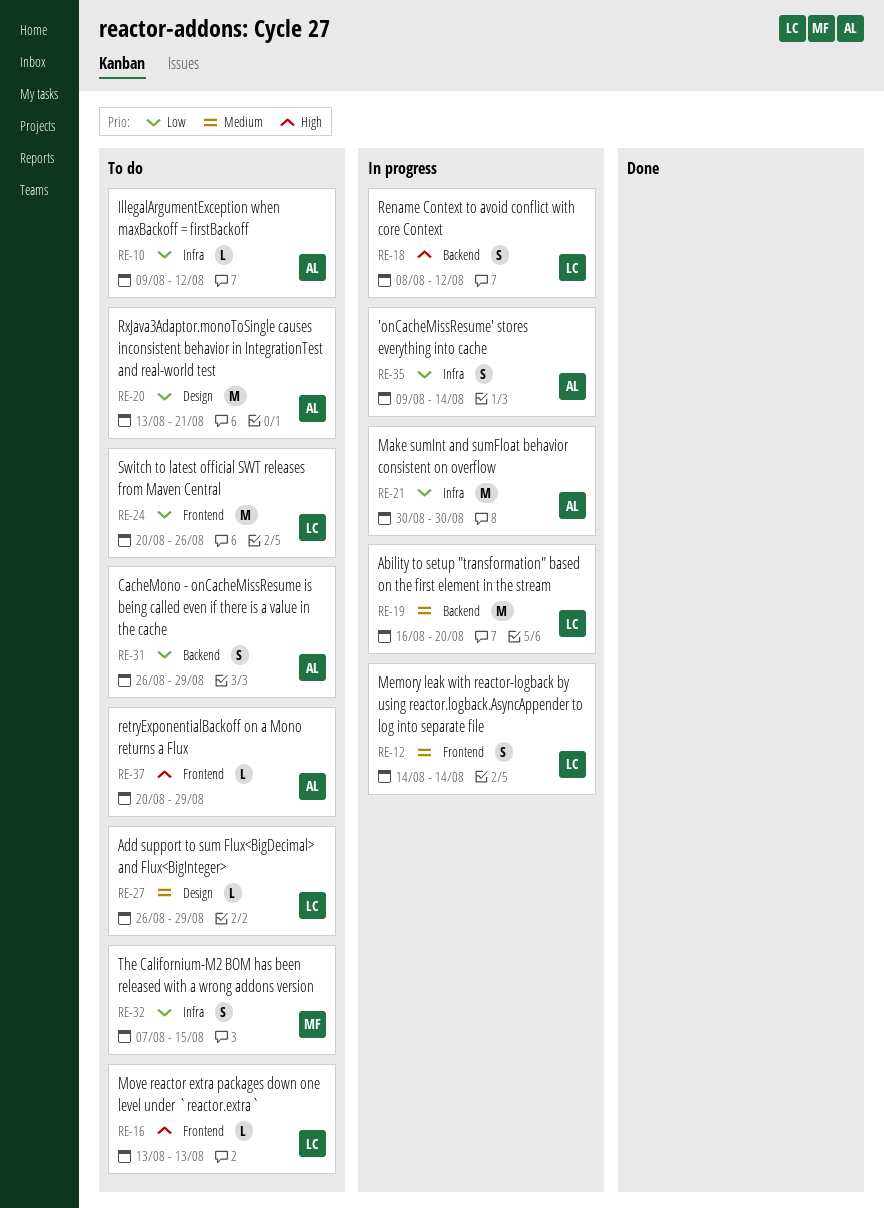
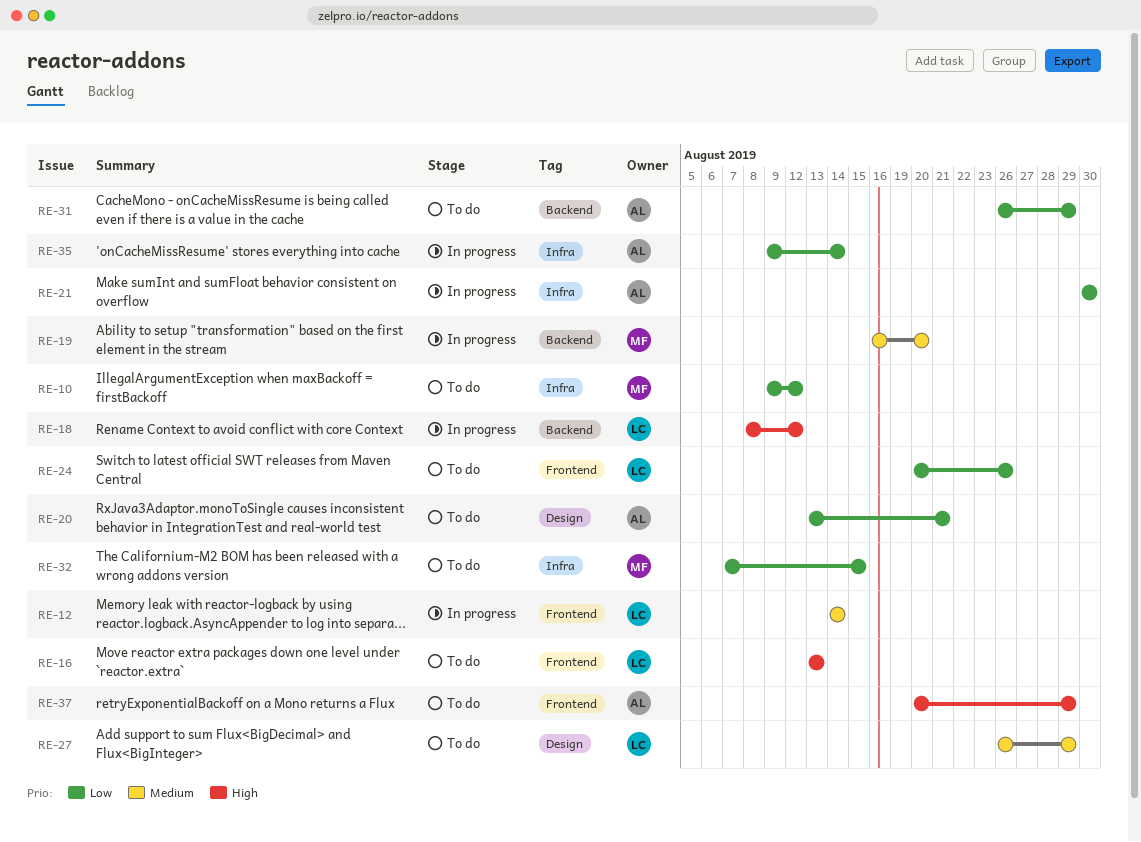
RE-10, owner: AL -> MF
RE-19, owner: LC -> MF

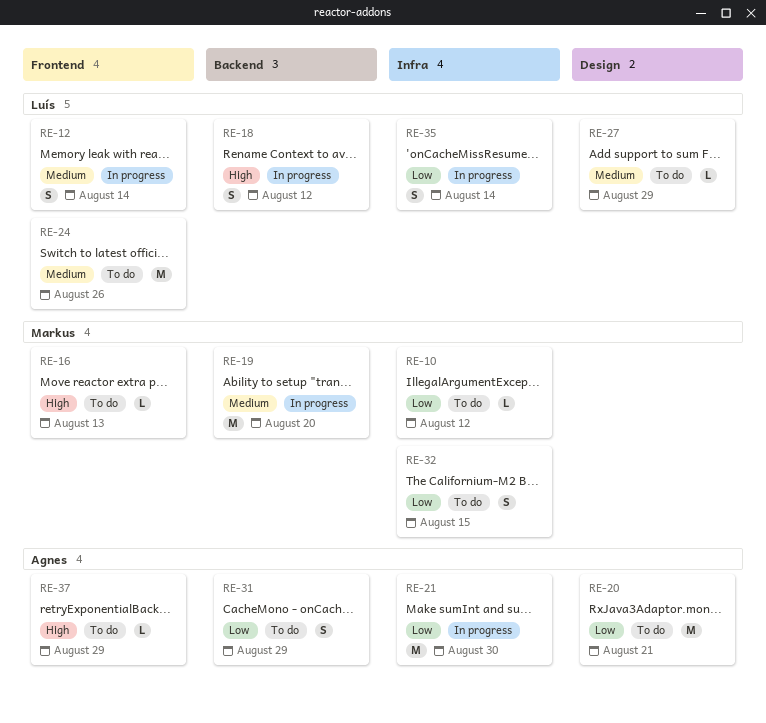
RE-16, owner: Luís -> Markus
RE-24, priority: Low -> Medium
RE-35, owner: Agnes -> Luís

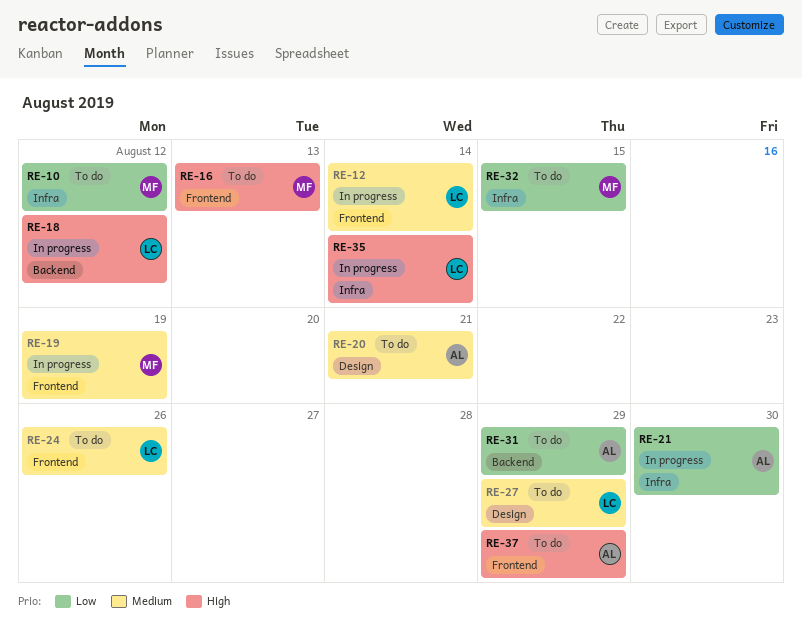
RE-19, label: Backend -> Frontend
RE-19, due: Aug 20 -> Aug 19
RE-20, priority: Low -> Medium
RE-35, priority: Low -> High

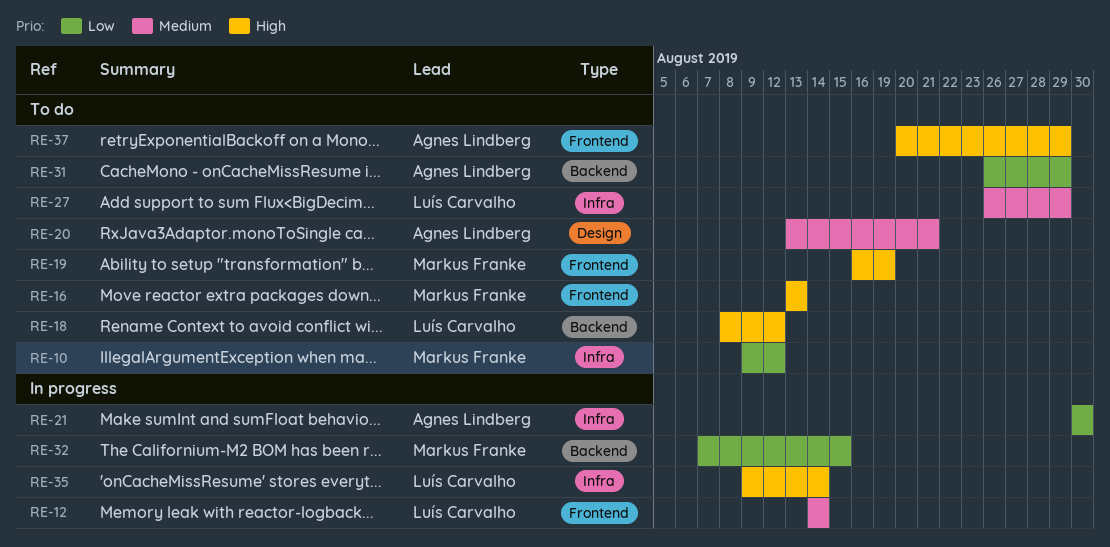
RE-18, status: In progress -> To do
RE-19, status: In progress -> To do
RE-19, priority: Medium -> High
RE-24: present -> none
RE-27, label: Design -> Infra
RE-32, status: To do -> In progress
RE-32, label: Infra -> Backend

